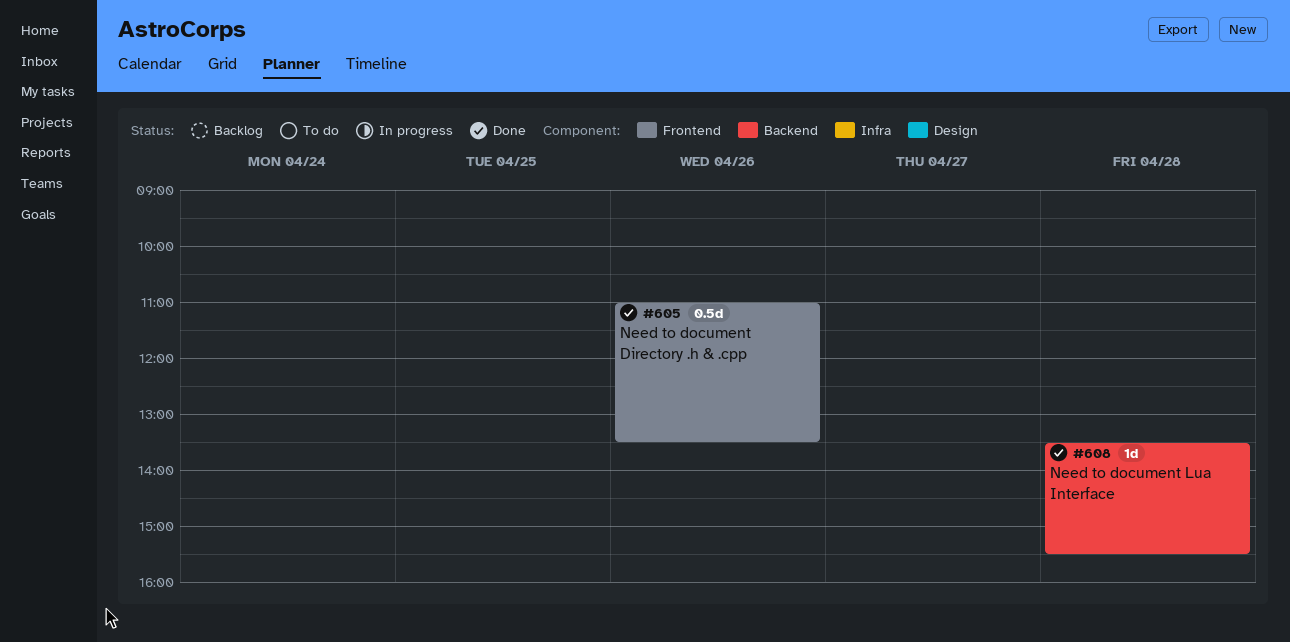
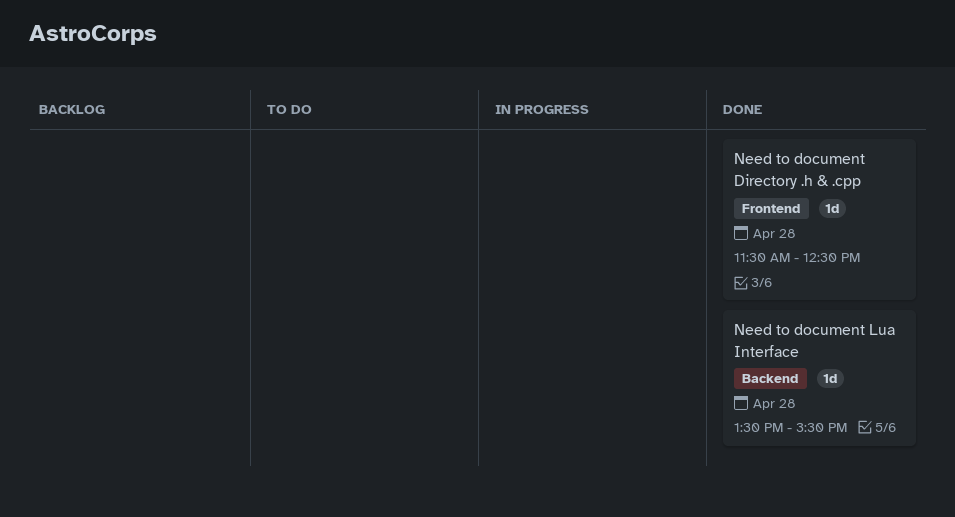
Need to document Directory .h & .cpp, estimate: 0.5d -> 1d
Need to document Directory .h & .cpp, day: Apr 26 -> Apr 28
Need to document Directory .h & .cpp, begins: 11:00 -> 11:30
Need to document Directory .h & .cpp, ends: 13:30 -> 12:30

